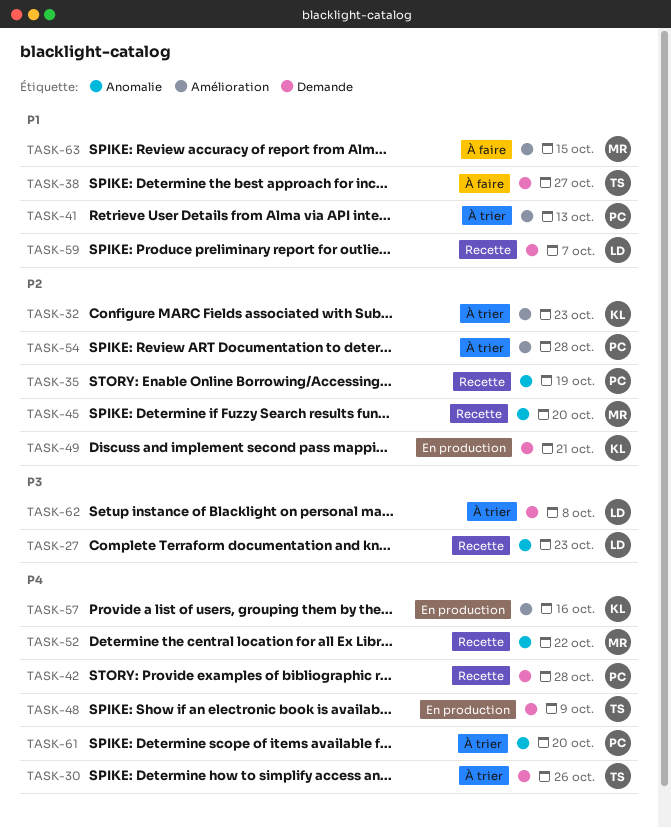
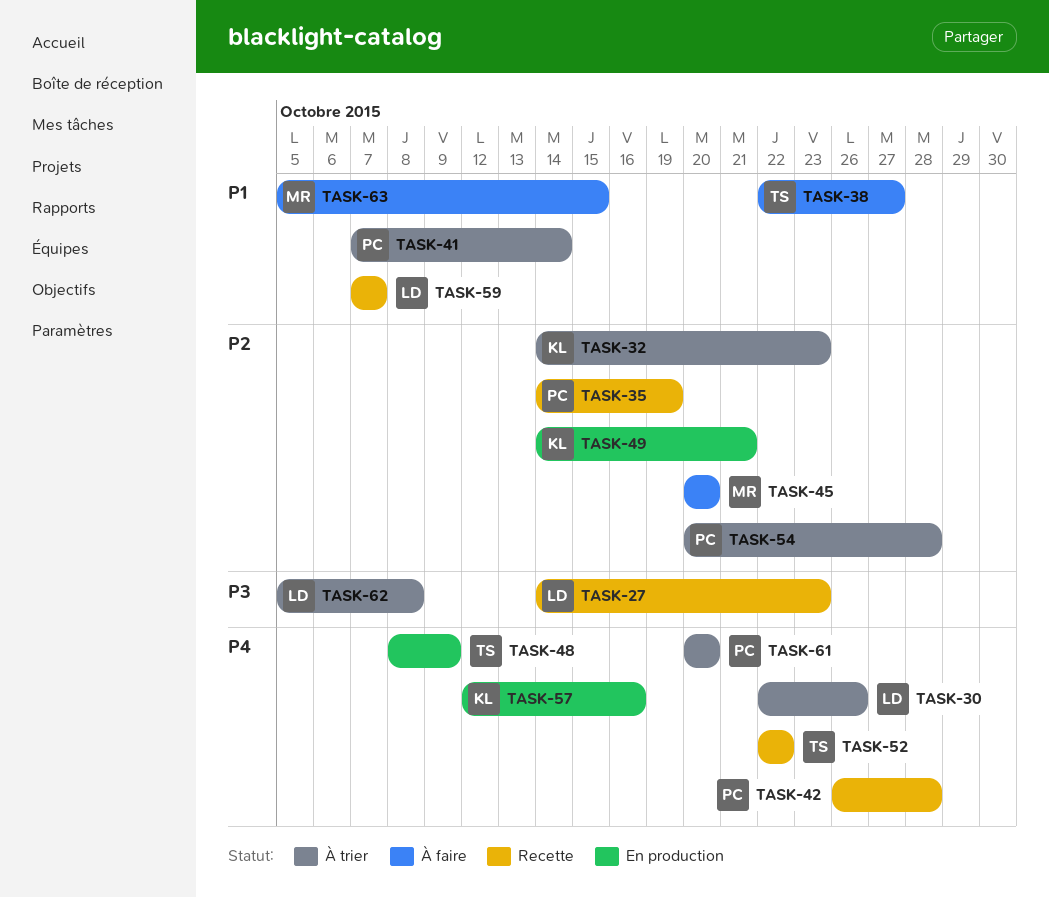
TASK-30, owner: TS -> LD
TASK-41, due: Oct 13 -> Oct 14
TASK-45, status: Recette -> À faire
TASK-52, owner: MR -> TS

